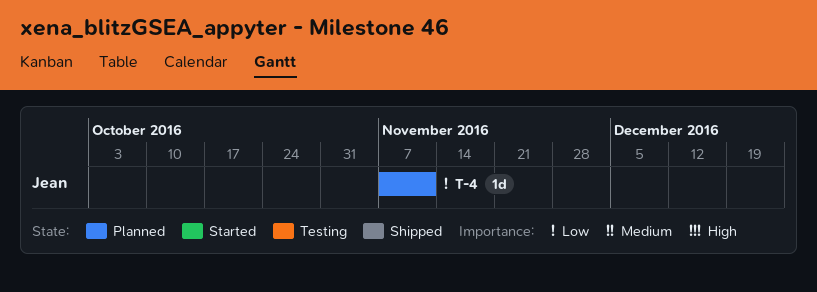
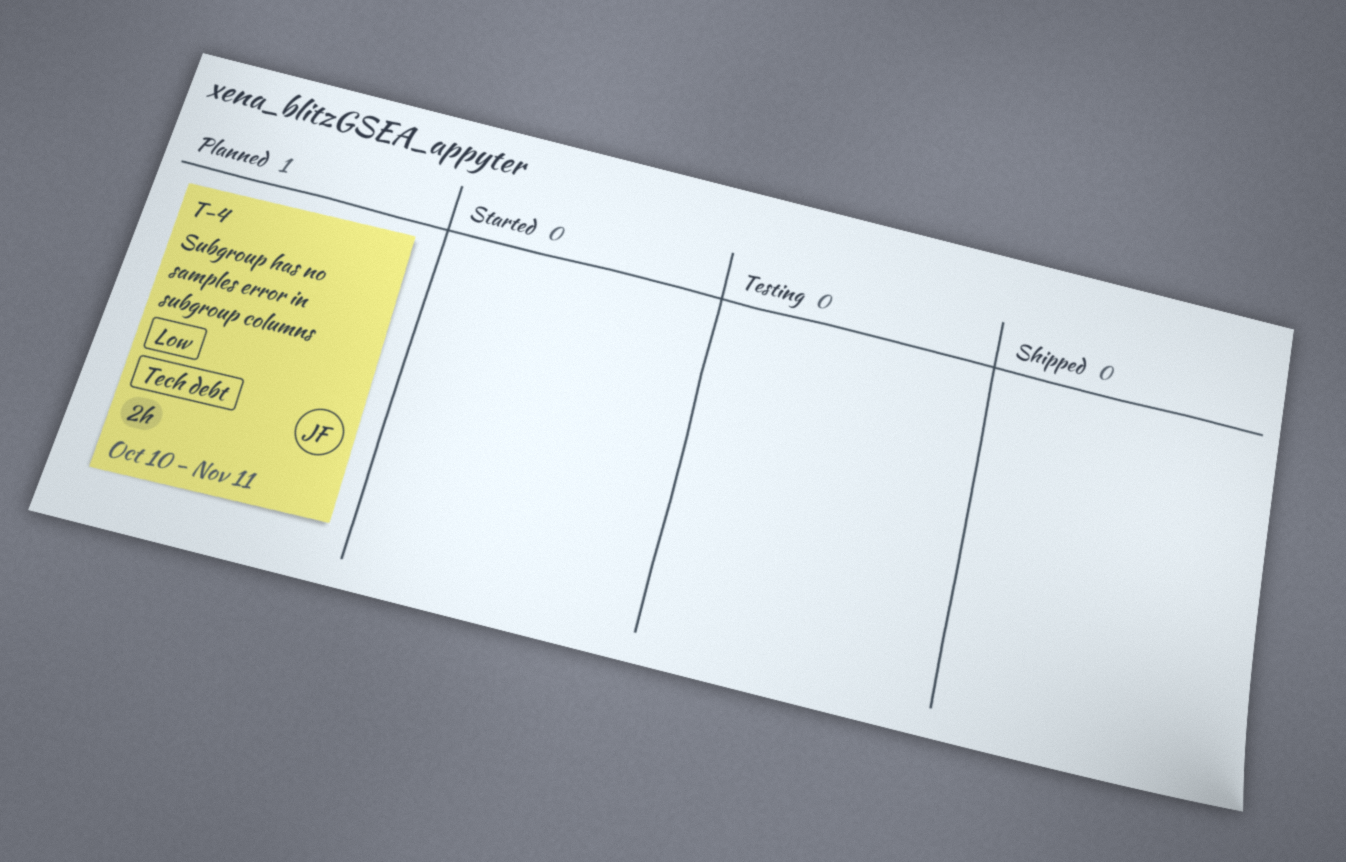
T-4, estimate: 1d -> 2h
T-4, start: Nov 7 -> Oct 10

